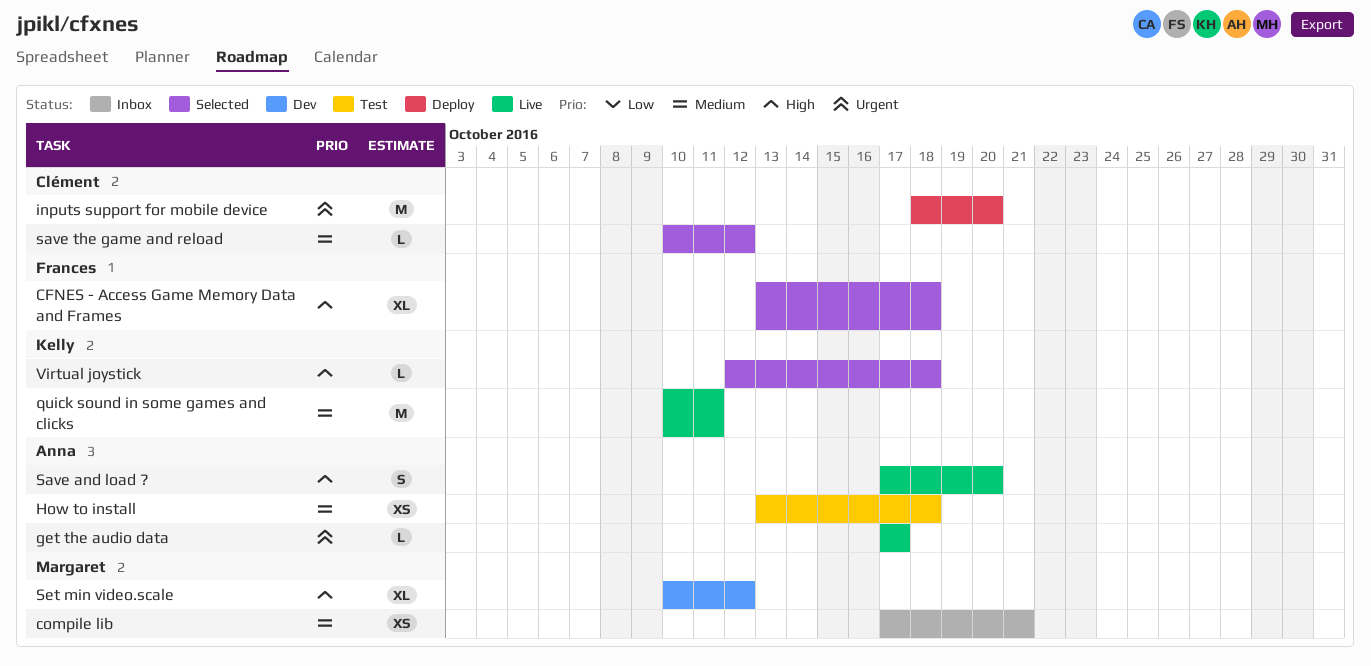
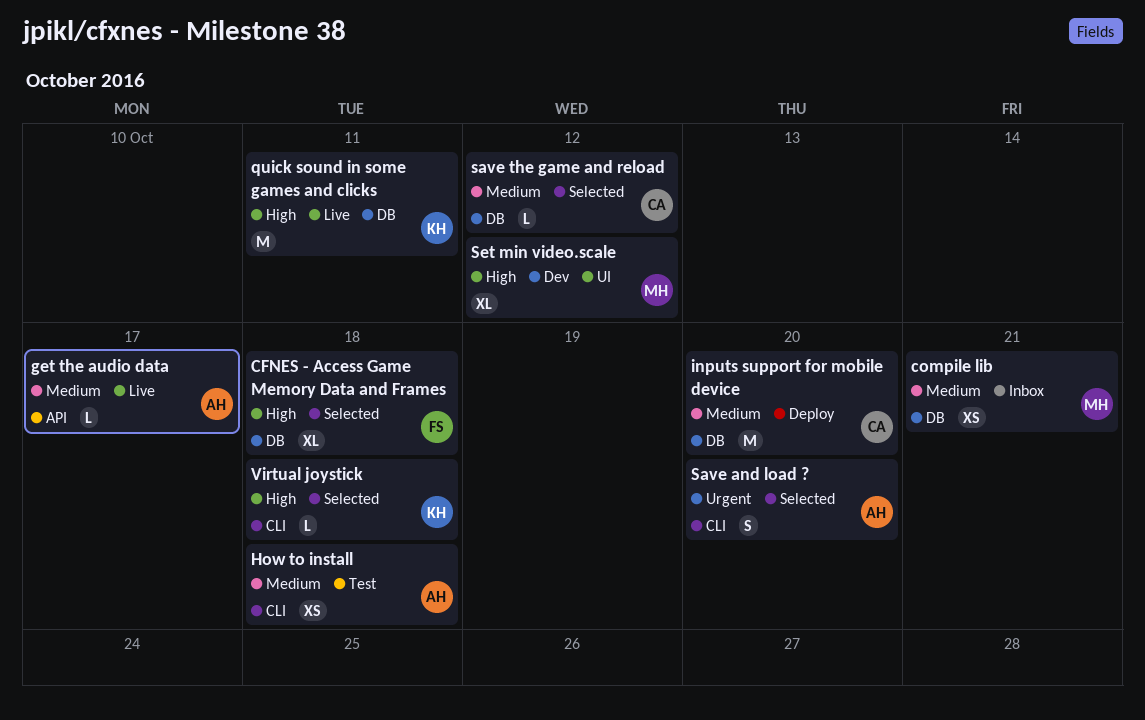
get the audio data, priority: Urgent -> Medium
inputs support for mobile device, priority: Urgent -> Medium
quick sound in some games and clicks, priority: Medium -> High
Save and load ?, status: Live -> Selected
Save and load ?, priority: High -> Urgent

